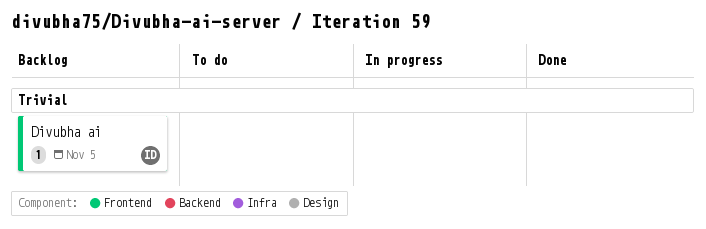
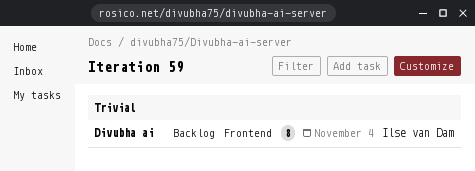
Divubha ai, estimate: 1 -> 8
Divubha ai, due: Nov 5 -> Nov 4

